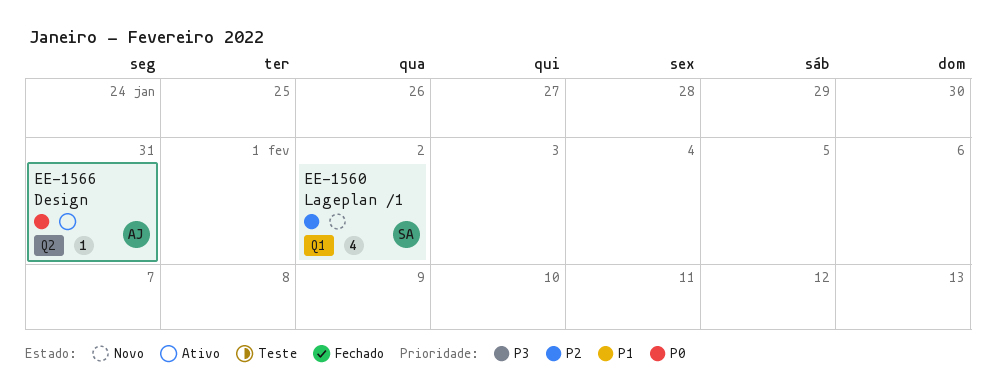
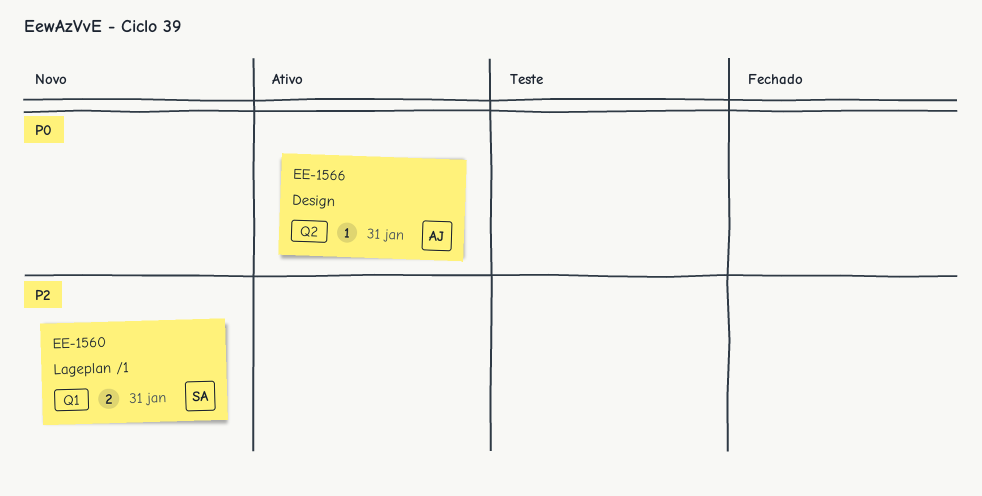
EE-1560, estimate: 4 -> 2
EE-1560, due: Feb 2 -> Jan 31

